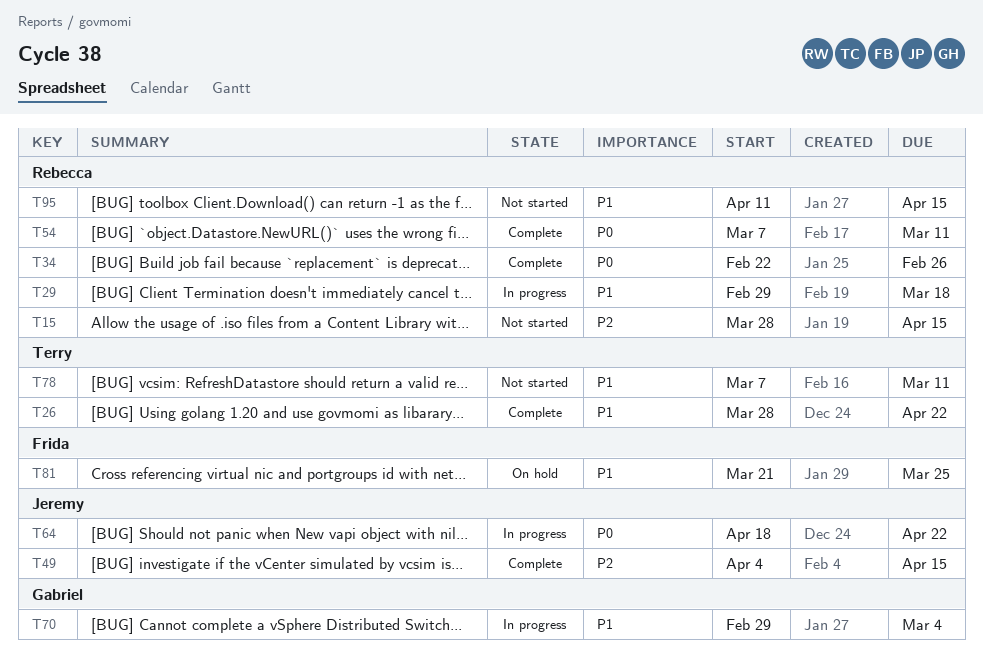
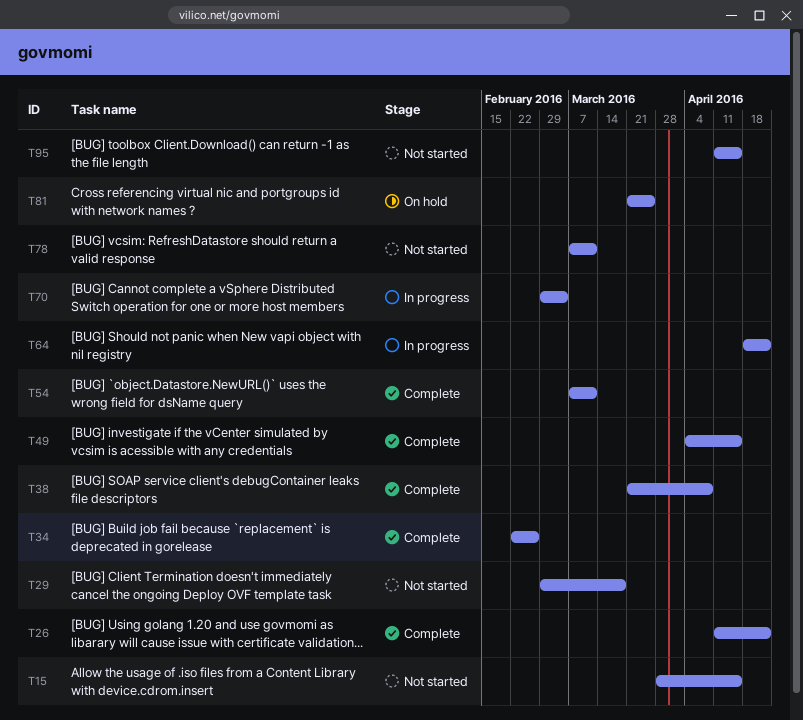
T26, start: Mar 28 -> Apr 11
T29, status: In progress -> Not started
T38: none -> present

